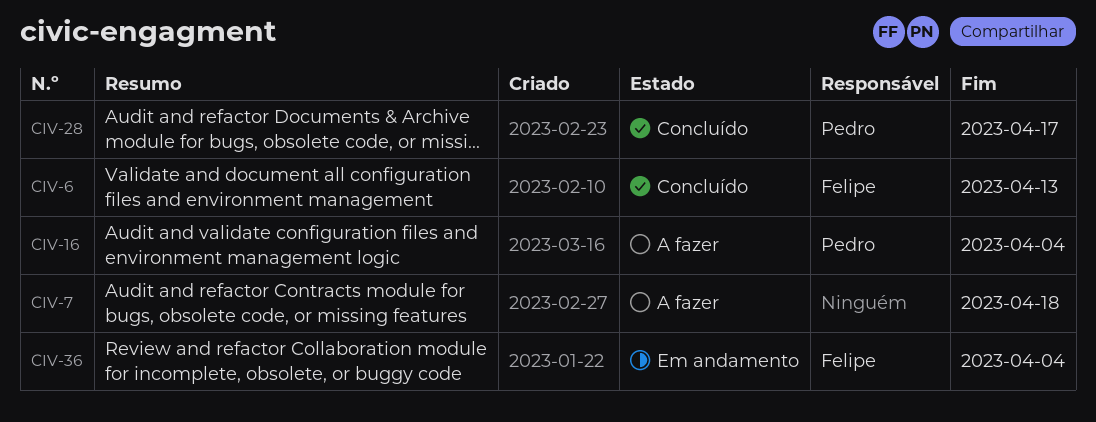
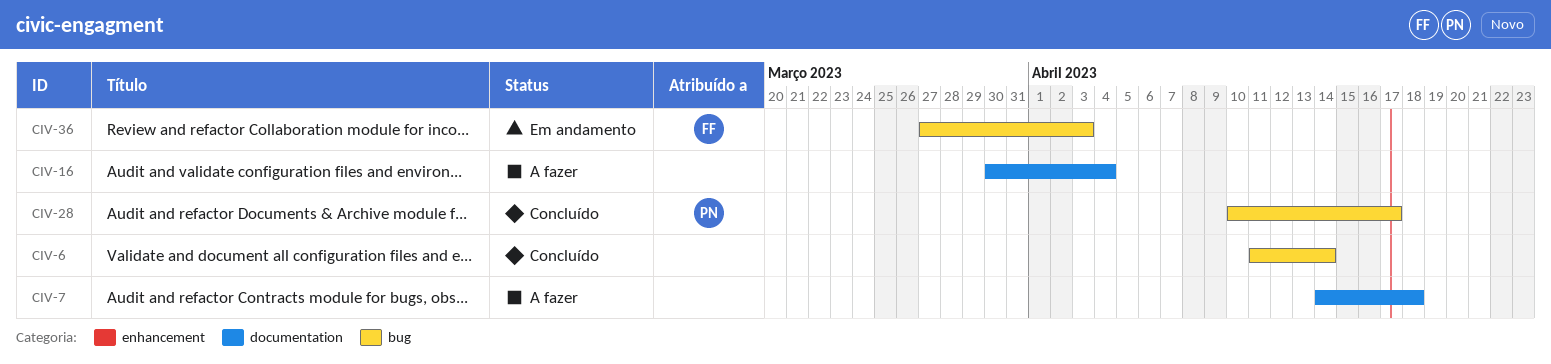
CIV-6, owner: Felipe -> none
CIV-6, due: Apr 13 -> Apr 14
CIV-16, owner: Pedro -> none
CIV-36, due: Apr 4 -> Apr 3

